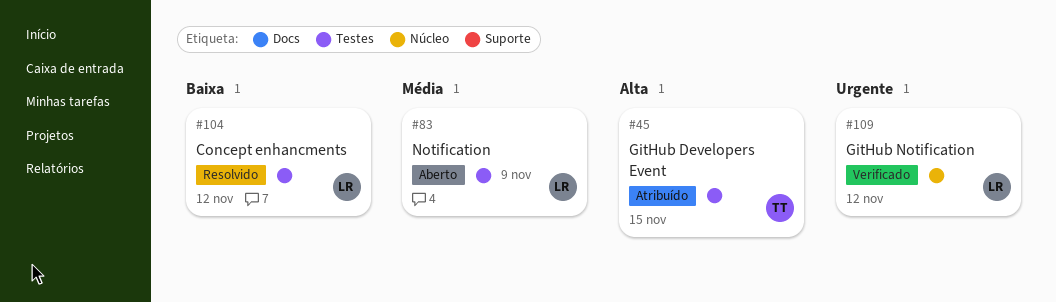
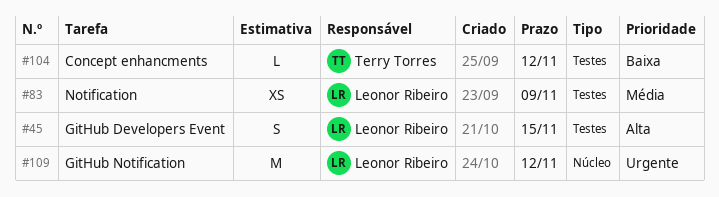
#45, owner: Terry Torres -> Leonor Ribeiro
#104, owner: Leonor Ribeiro -> Terry Torres

